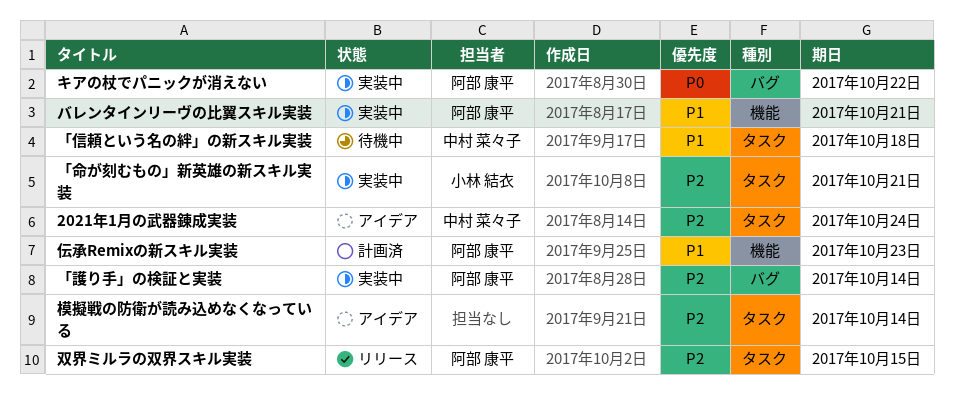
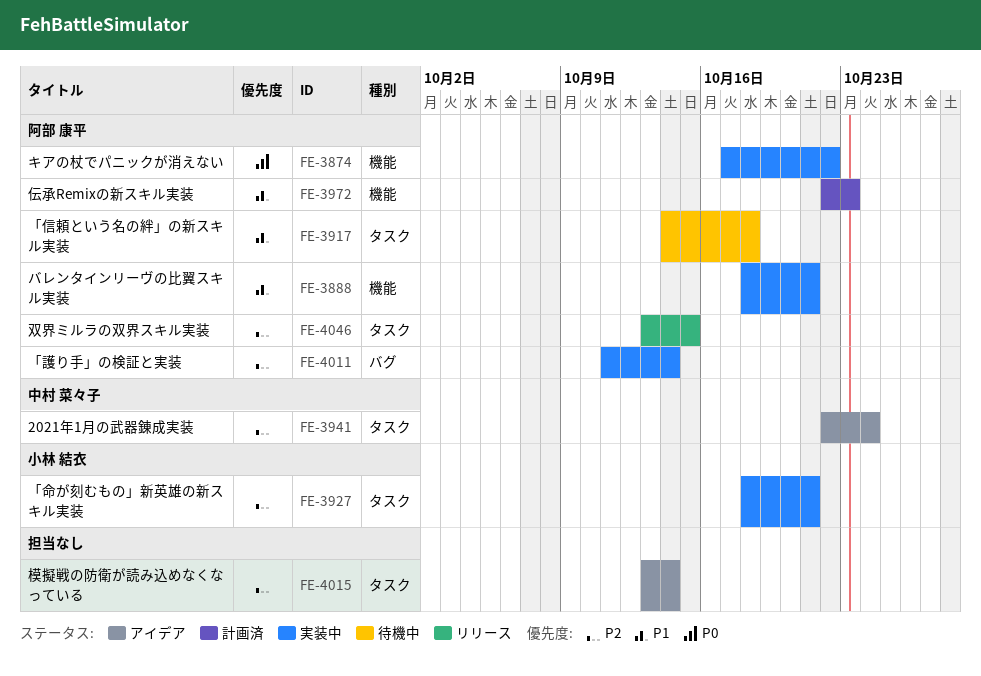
「信頼という名の絆」の新スキル実装, owner: 中村 菜々子 -> 阿部 康平
キアの杖でパニックが消えない, label: バグ -> 機能

